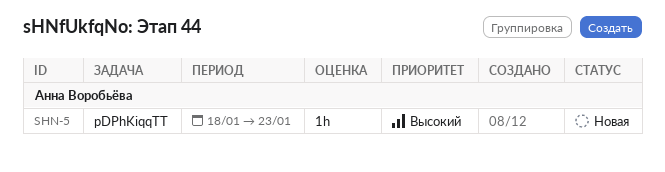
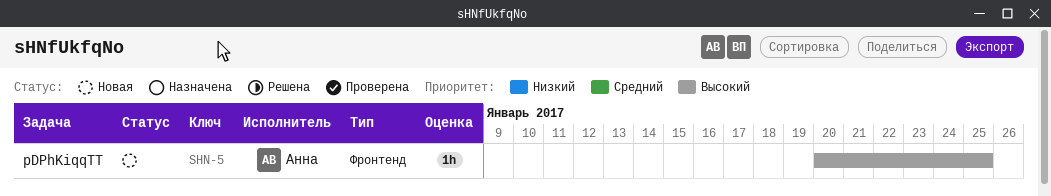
SHN-5, start: Jan 18 -> Jan 20
SHN-5, due: Jan 23 -> Jan 25

